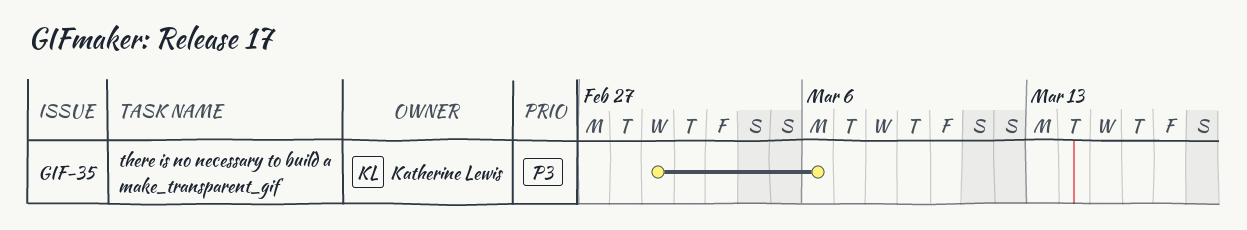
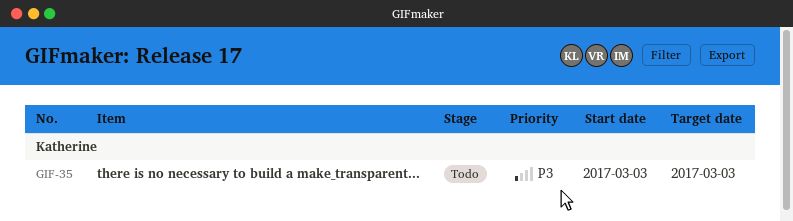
GIF-35, start: Mar 1 -> Mar 3
GIF-35, due: Mar 6 -> Mar 3

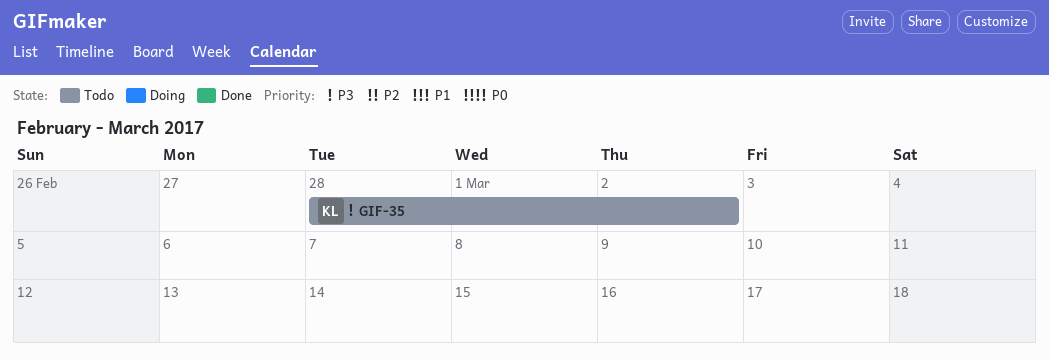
GIF-35, start: Mar 3 -> Feb 28
GIF-35, due: Mar 3 -> Mar 2

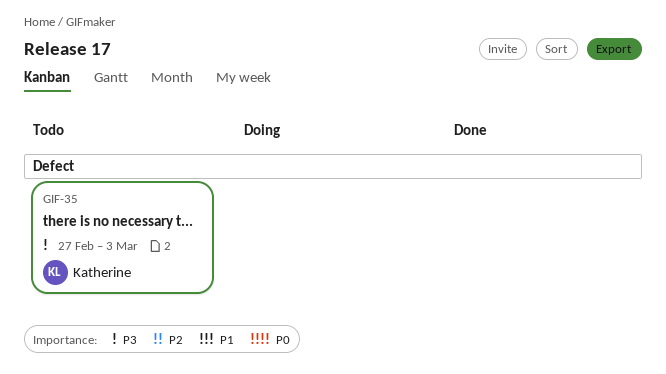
GIF-35, start: Feb 28 -> Feb 27
GIF-35, due: Mar 2 -> Mar 3

